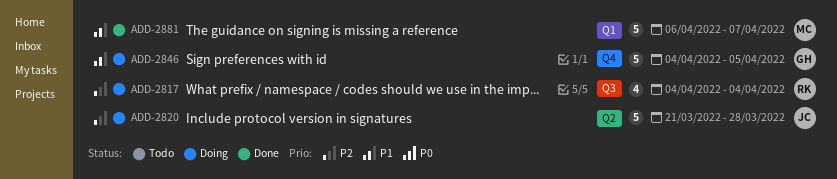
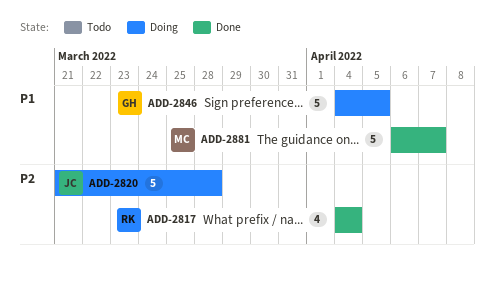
ADD-2817, status: Doing -> Done

